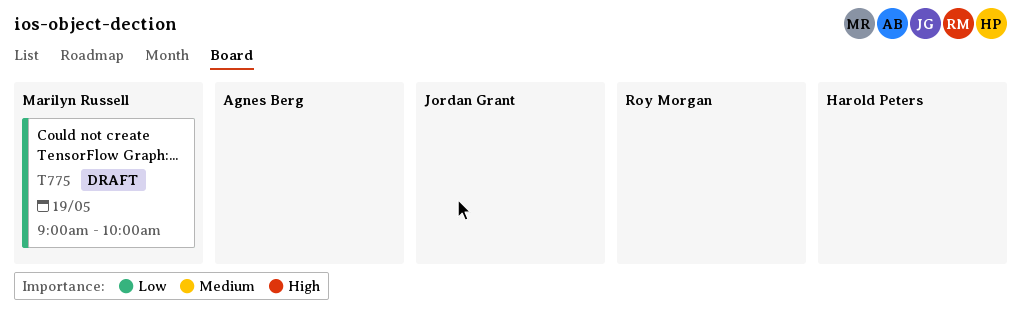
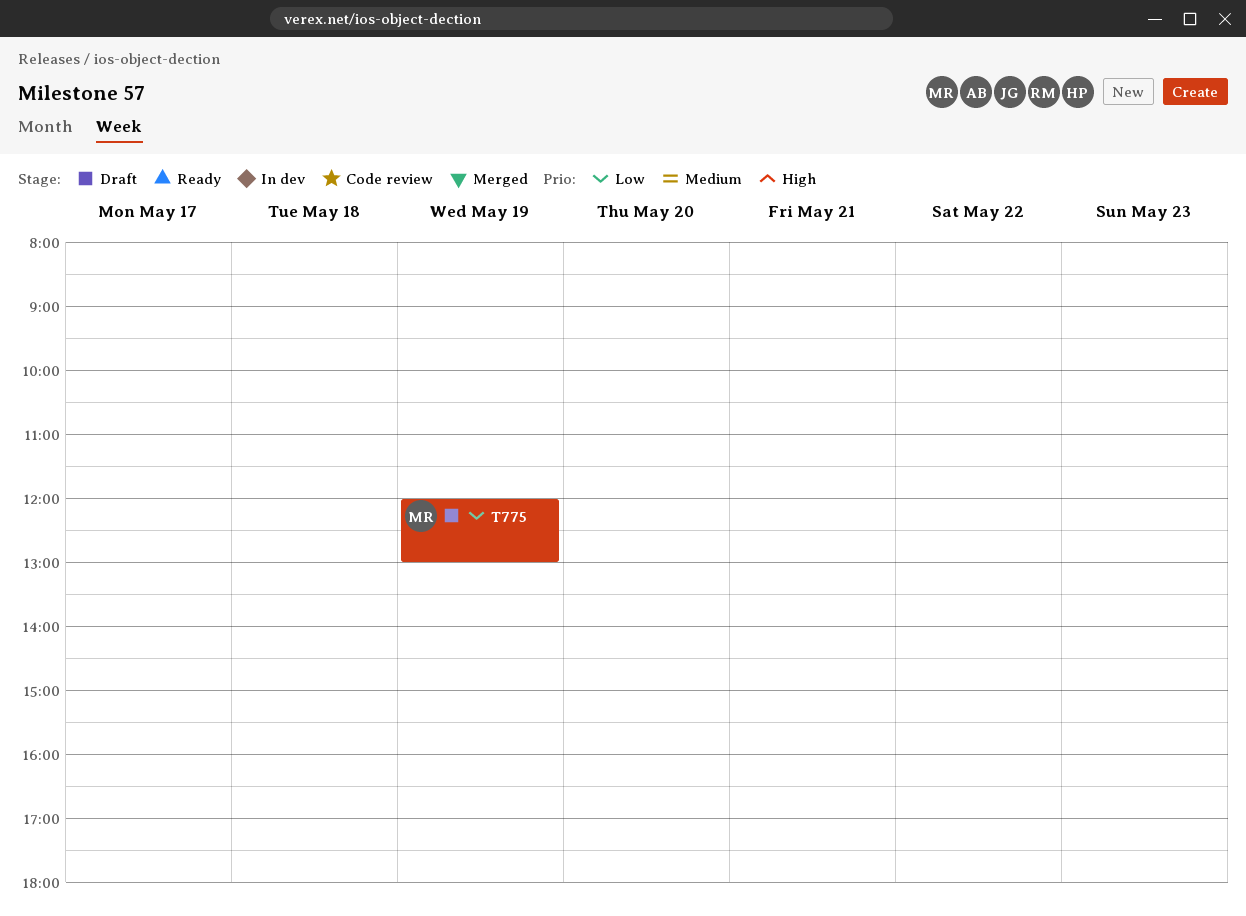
T775, begins: 09:00 -> 12:00
T775, ends: 10:00 -> 13:00

